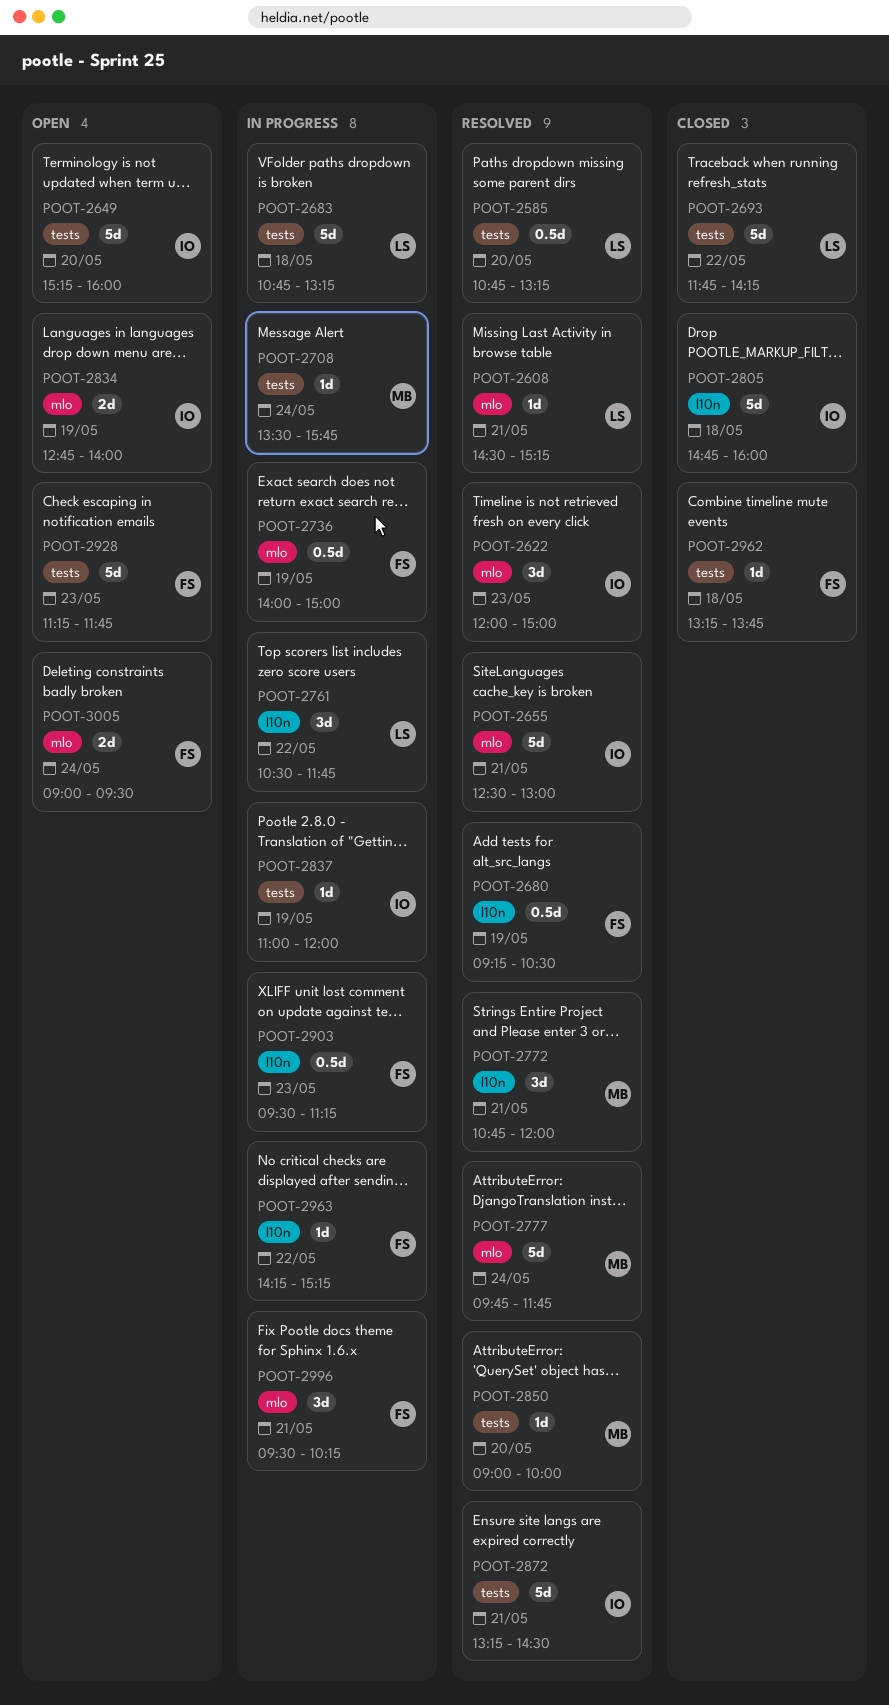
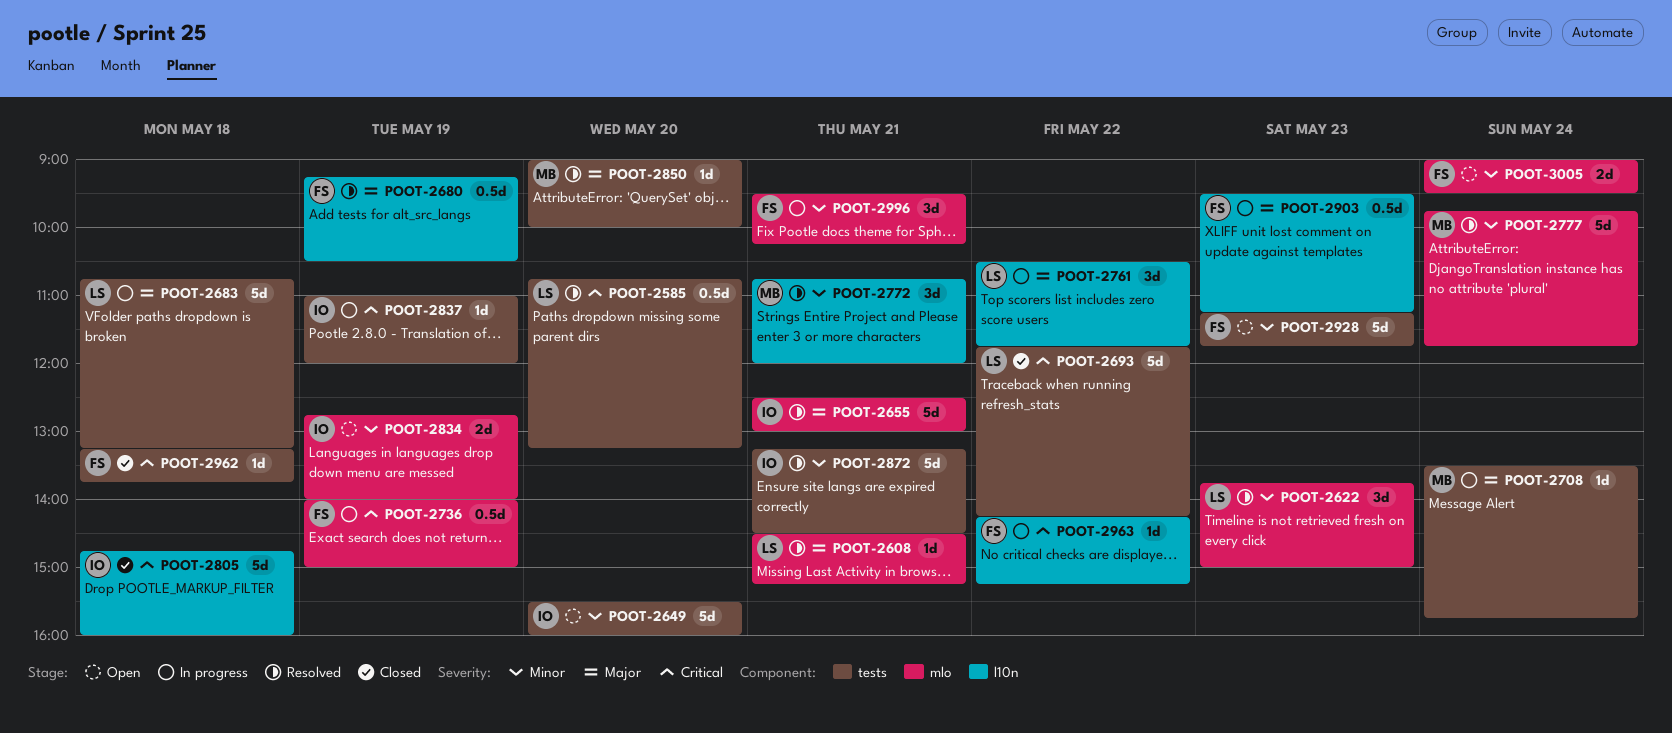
POOT-2622, owner: IO -> LS
POOT-2622, begins: 12:00 -> 13:45
POOT-2649, begins: 15:15 -> 15:30

